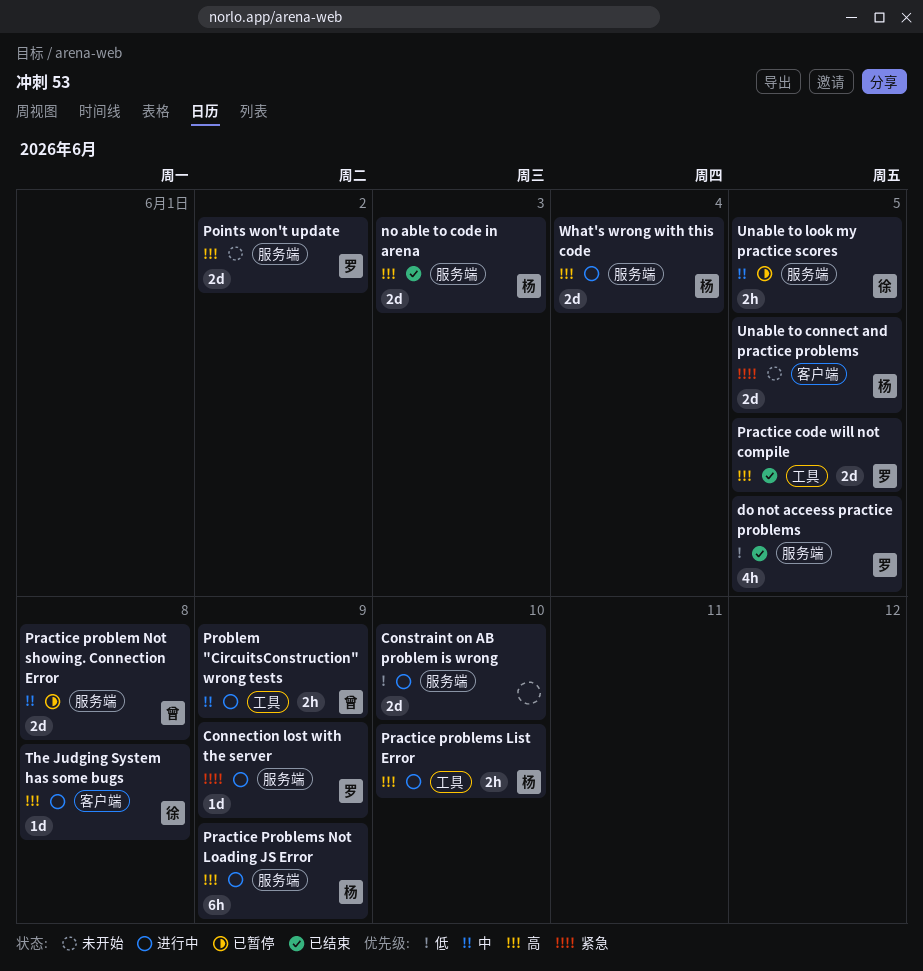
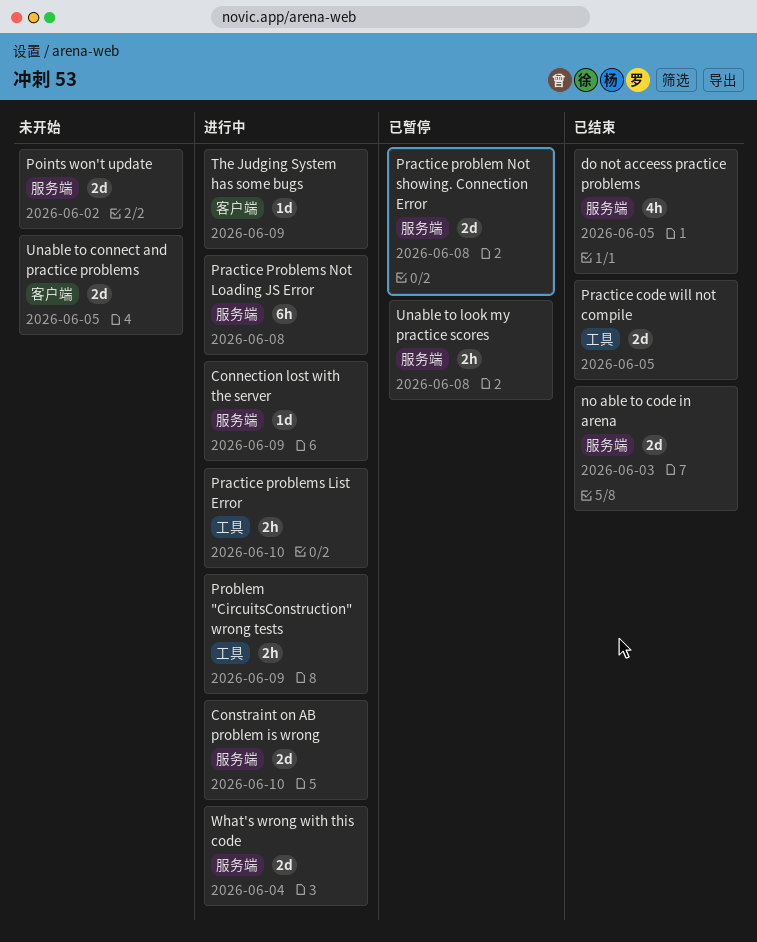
Practice Problems Not Loading JS Error, due: Jun 9 -> Jun 8
The Judging System has some bugs, due: Jun 8 -> Jun 9
Unable to look my practice scores, due: Jun 5 -> Jun 8

